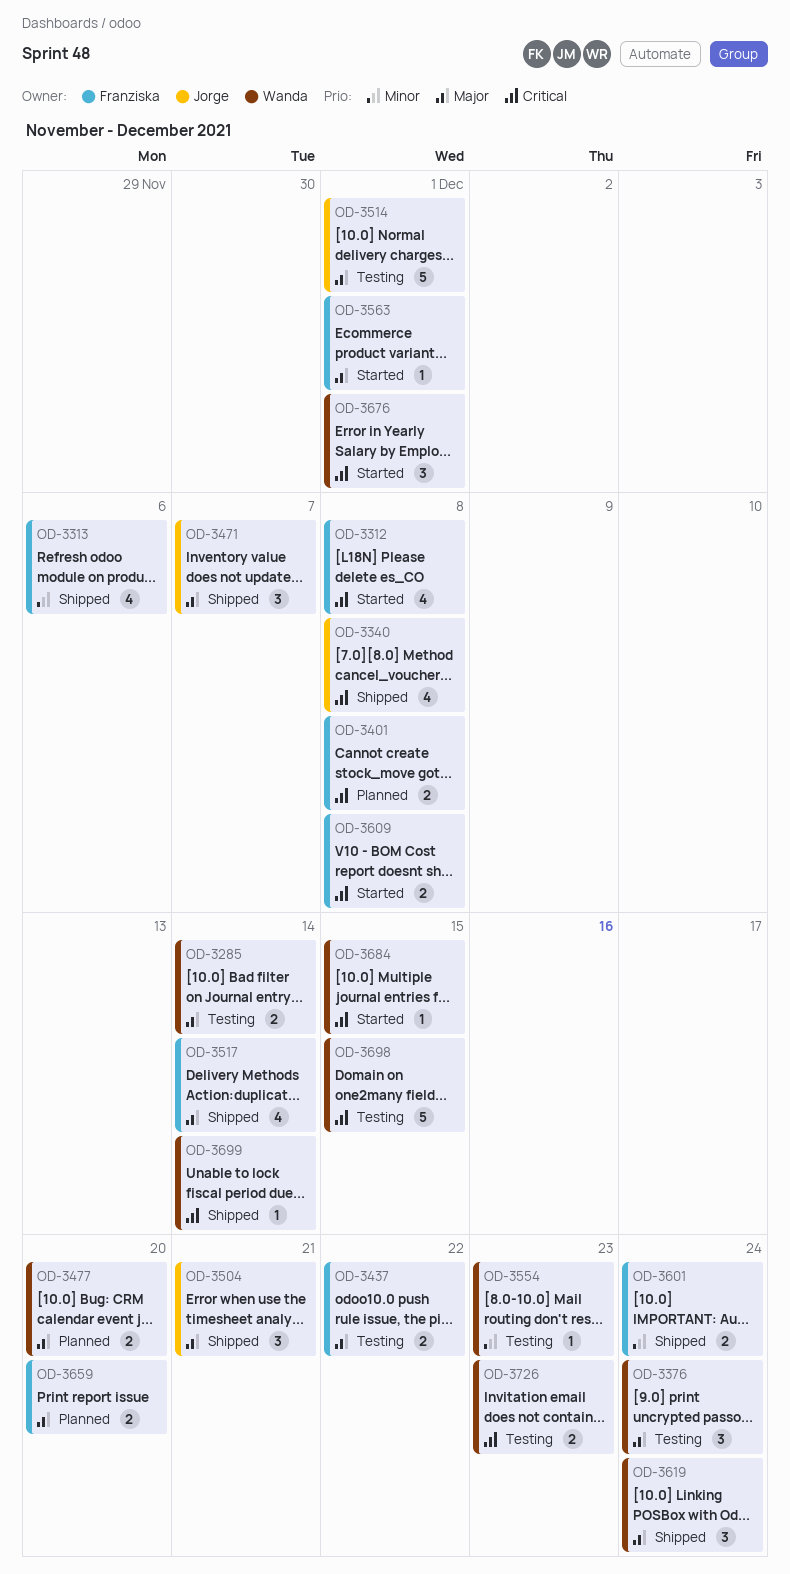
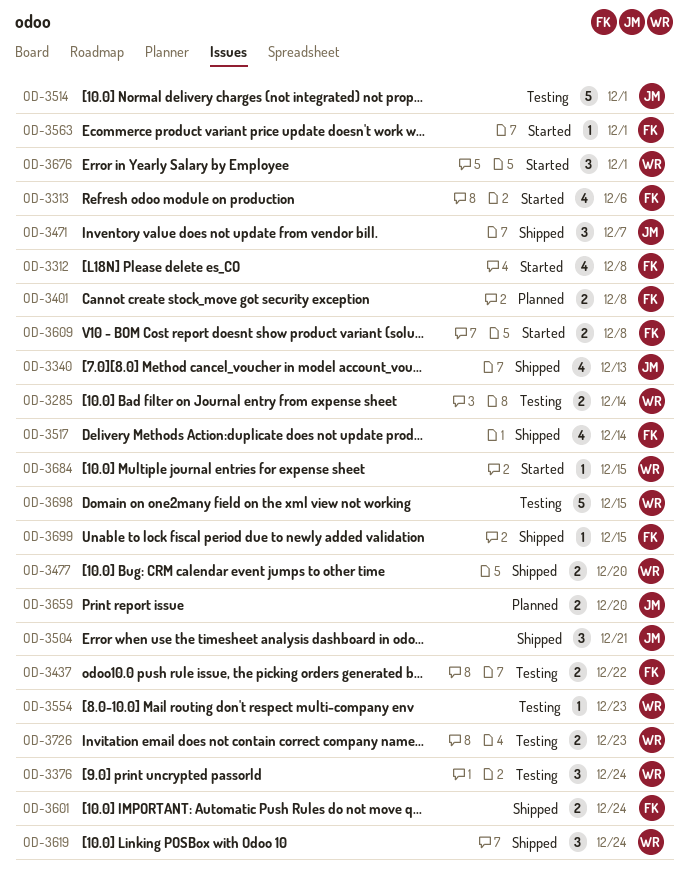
OD-3313, status: Shipped -> Started
OD-3340, due: Dec 8 -> Dec 13
OD-3477, status: Planned -> Shipped
OD-3659, owner: Franziska -> Jorge
OD-3699, owner: Wanda -> Franziska
OD-3699, due: Dec 14 -> Dec 15

